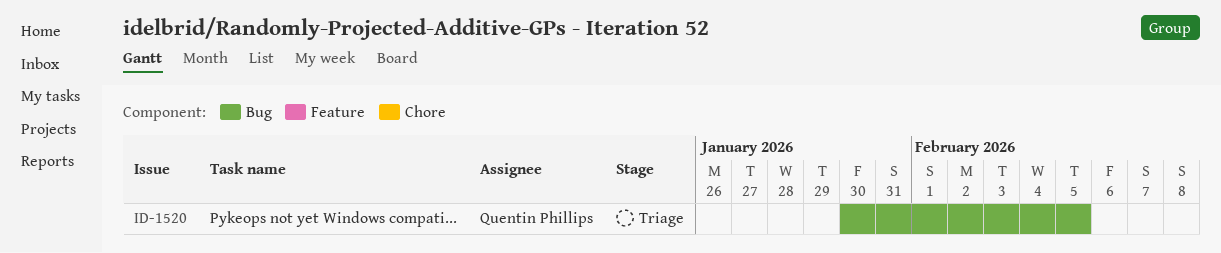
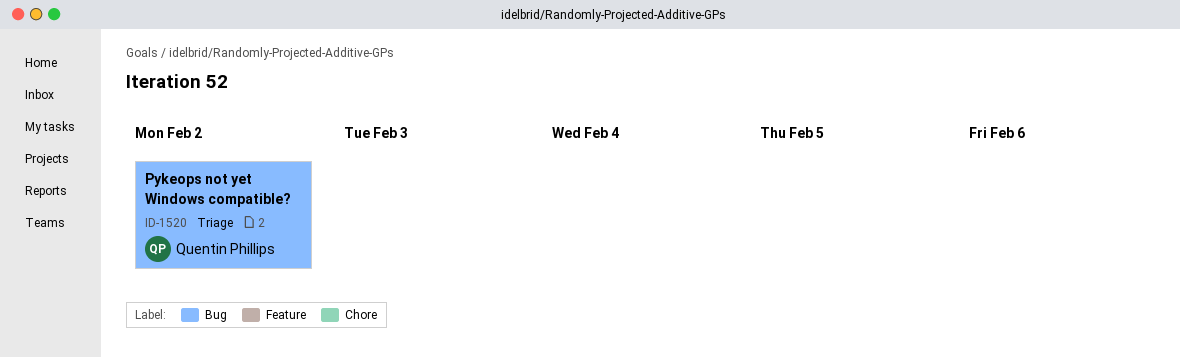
ID-1520, due: Feb 5 -> Feb 2

